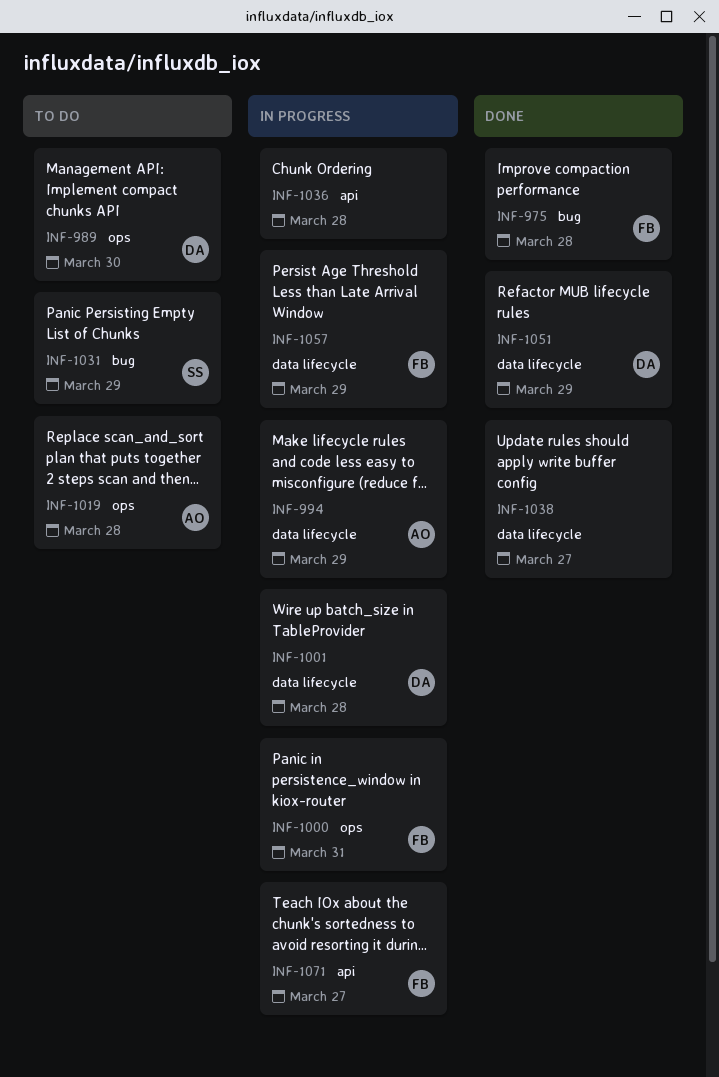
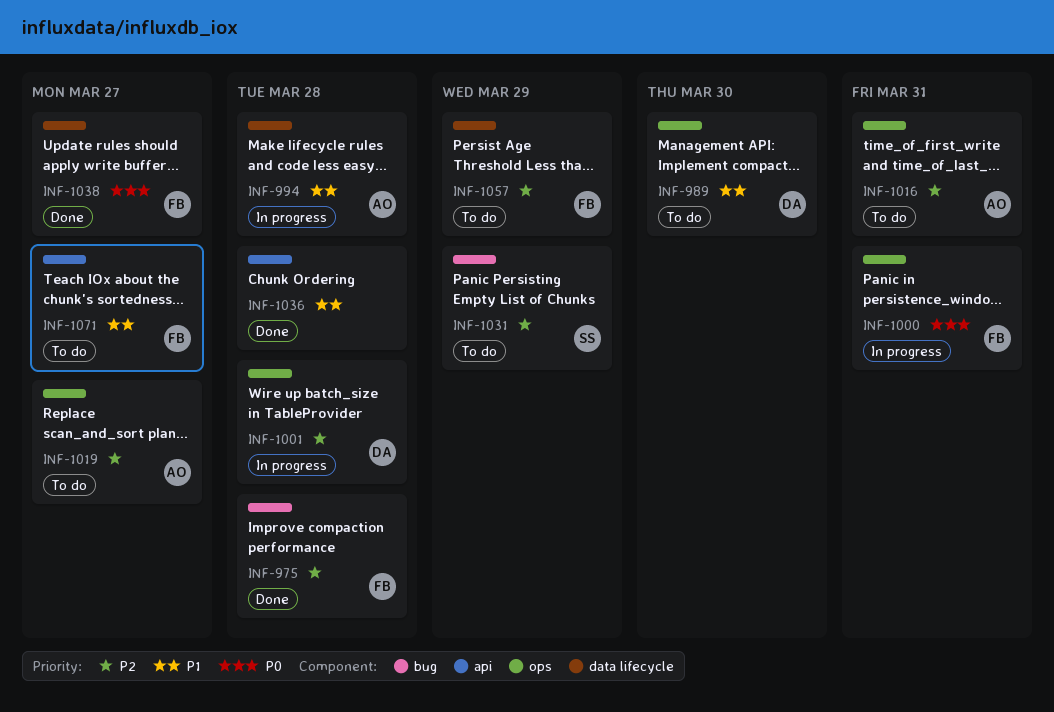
INF-994, due: Mar 29 -> Mar 28
INF-1001, label: data lifecycle -> ops
INF-1016: none -> present
INF-1019, due: Mar 28 -> Mar 27
INF-1036, status: In progress -> Done
INF-1038, owner: none -> FB
INF-1051: present -> none
INF-1057, status: In progress -> To do
INF-1071, status: In progress -> To do

